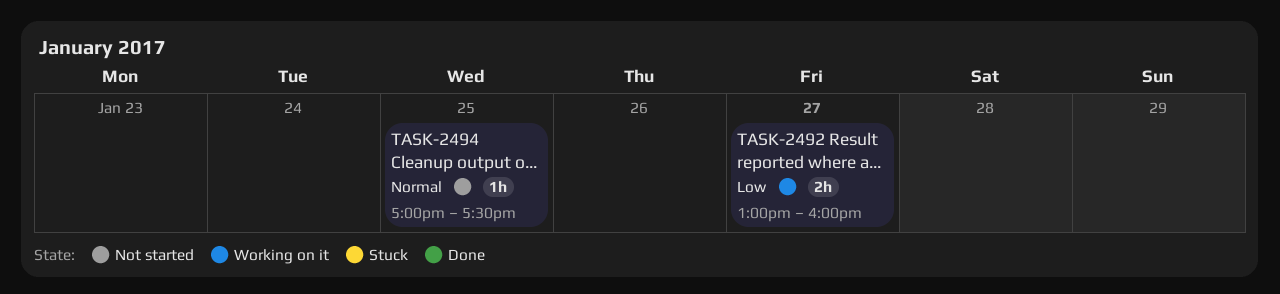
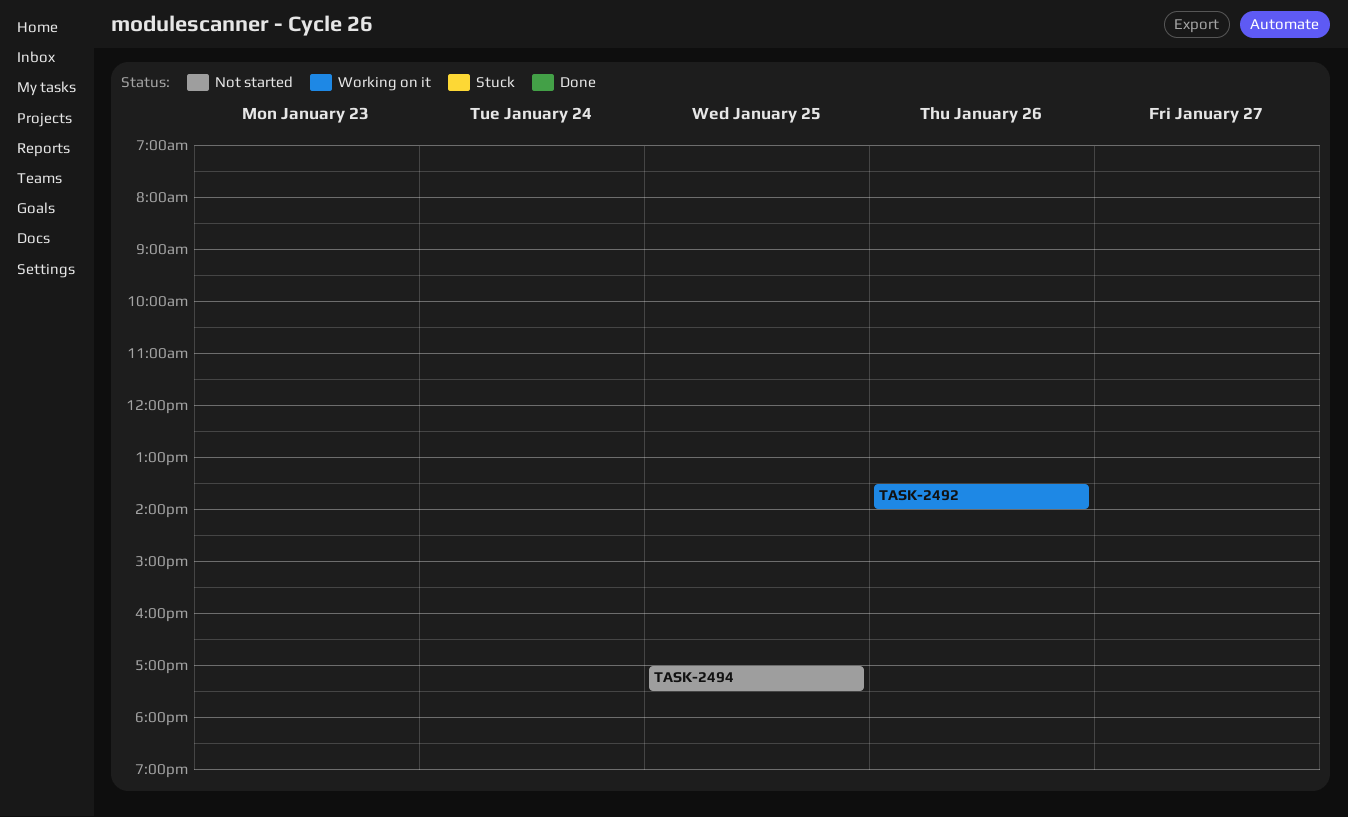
TASK-2492, day: Jan 27 -> Jan 26
TASK-2492, begins: 13:00 -> 13:30
TASK-2492, ends: 16:00 -> 14:00

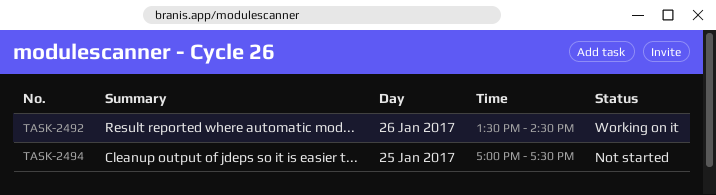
TASK-2492, ends: 14:00 -> 14:30

